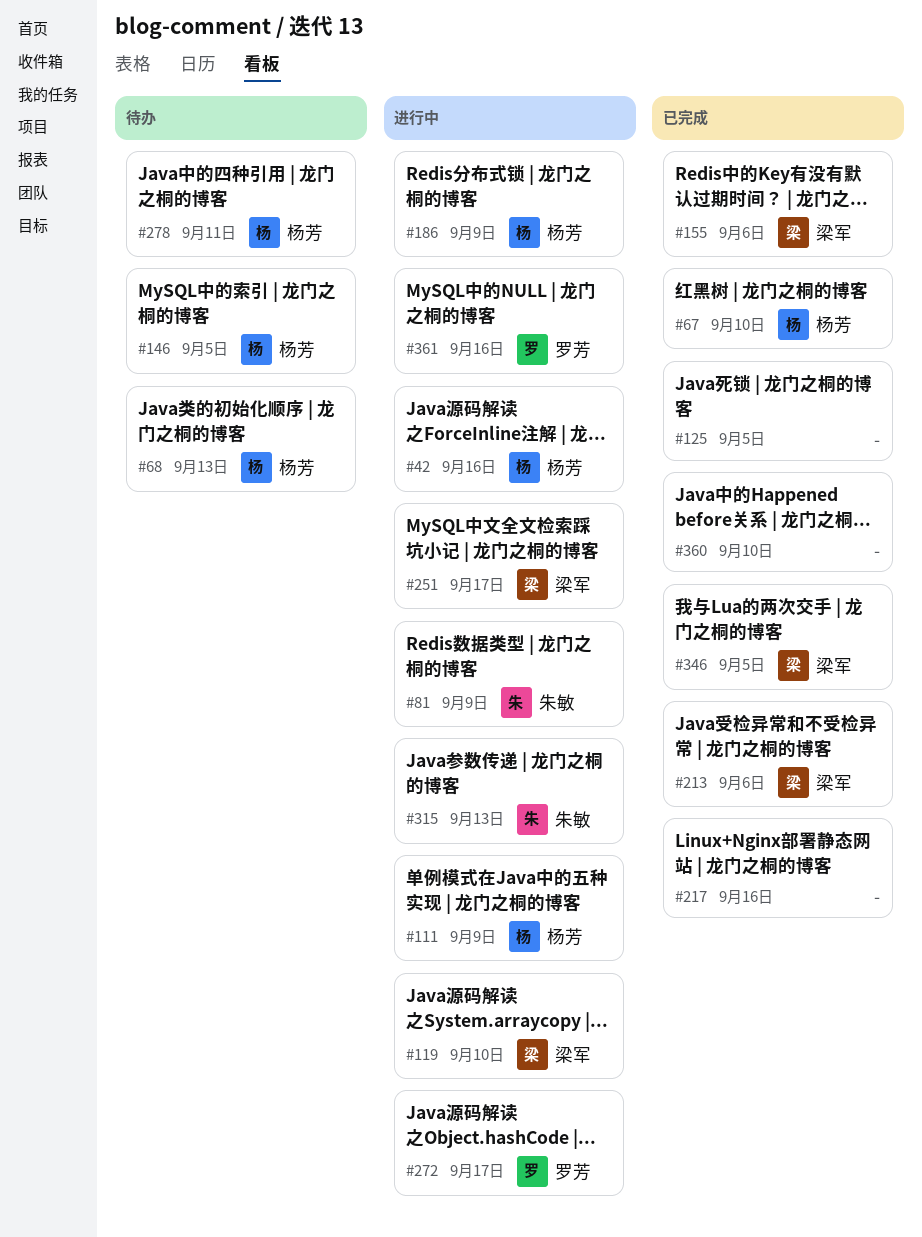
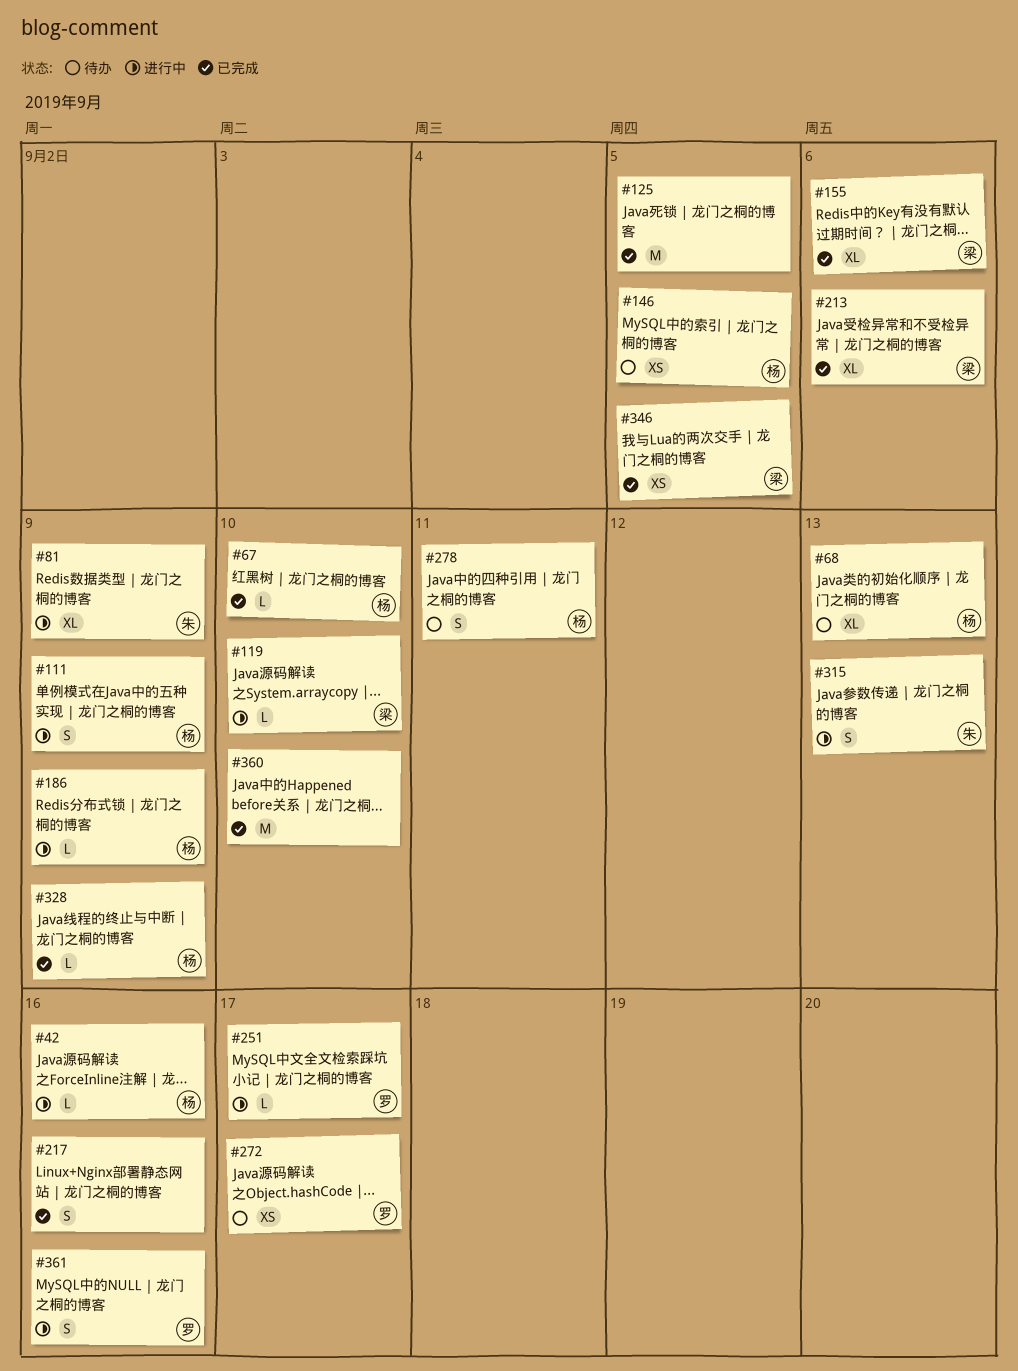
#251, owner: 梁军 -> 罗芳
#272, status: 进行中 -> 待办
#328: none -> present

